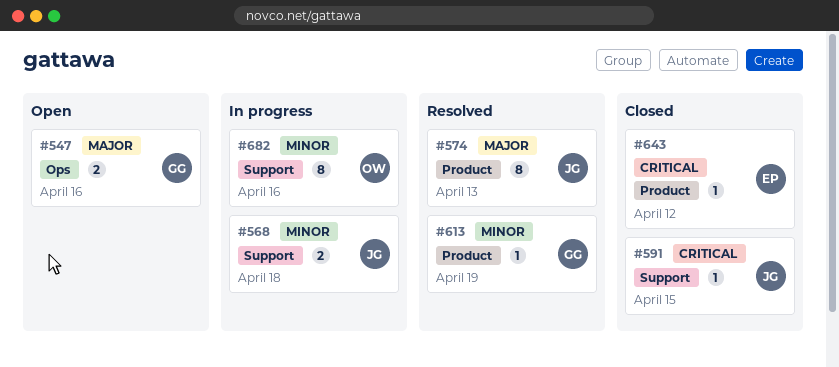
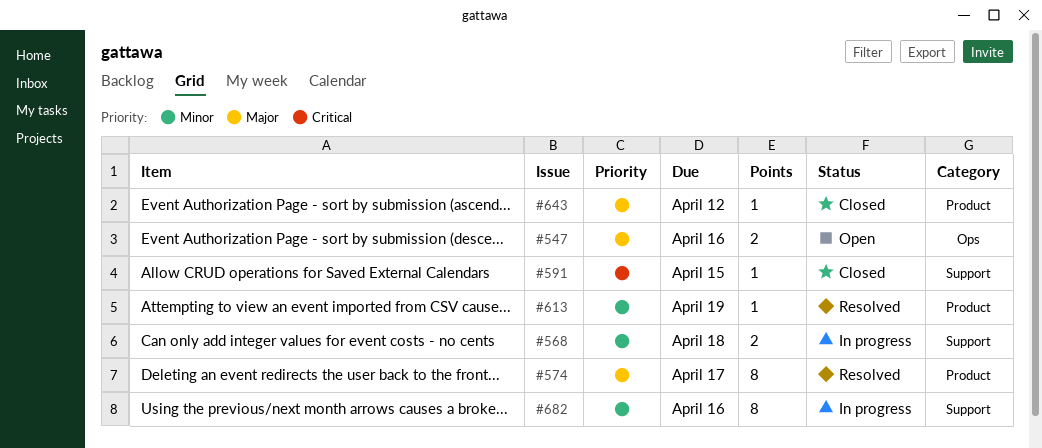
#574, due: Apr 13 -> Apr 17
#643, priority: Critical -> Major

